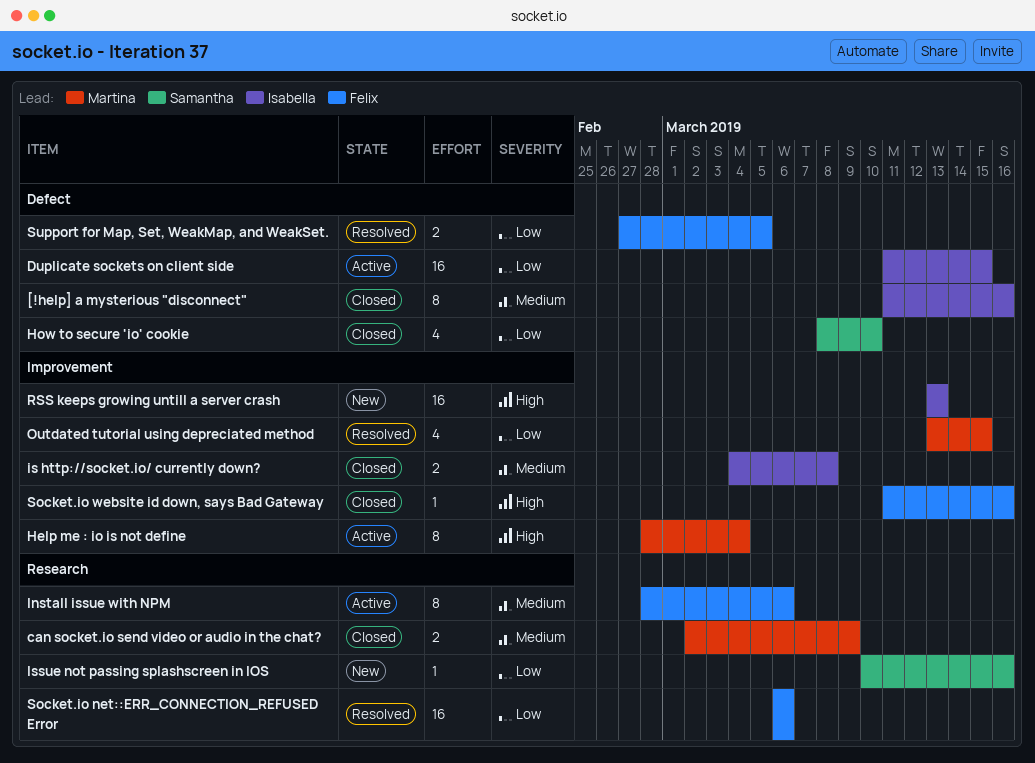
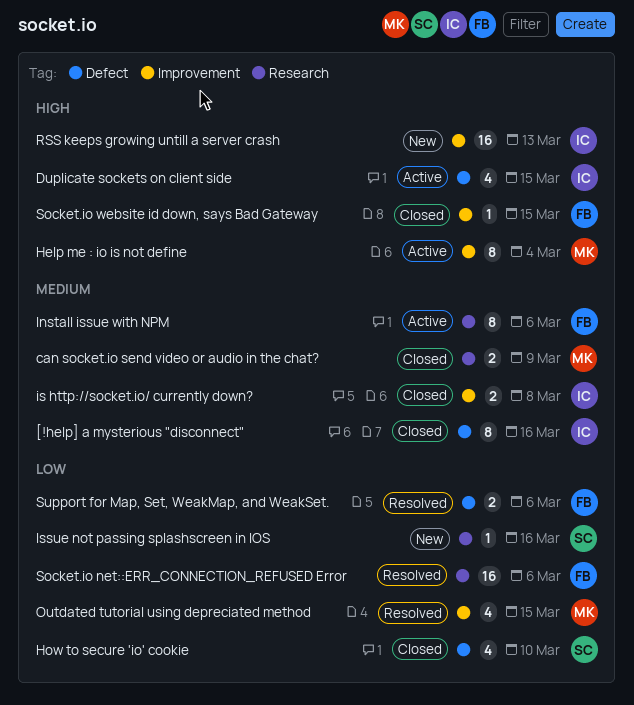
Duplicate sockets on client side, priority: Low -> High
Duplicate sockets on client side, estimate: 16 -> 4
Socket.io website id down, says Bad Gateway, due: Mar 16 -> Mar 15
Support for Map, Set, WeakMap, and WeakSet., due: Mar 5 -> Mar 6

